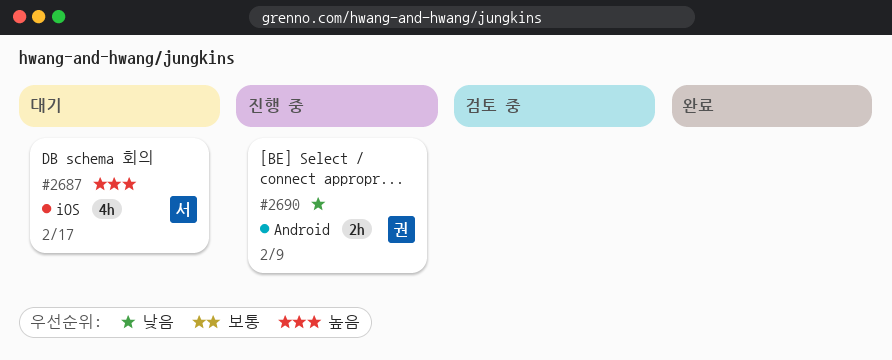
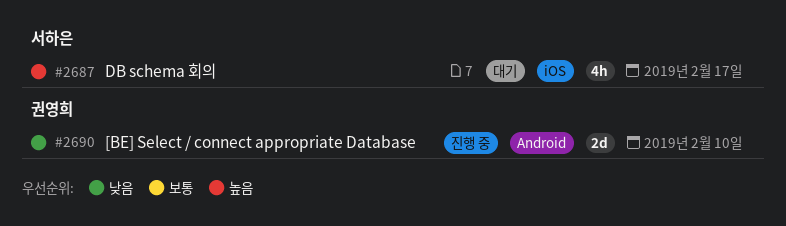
#2690, estimate: 2h -> 2d
#2690, due: Feb 9 -> Feb 10

